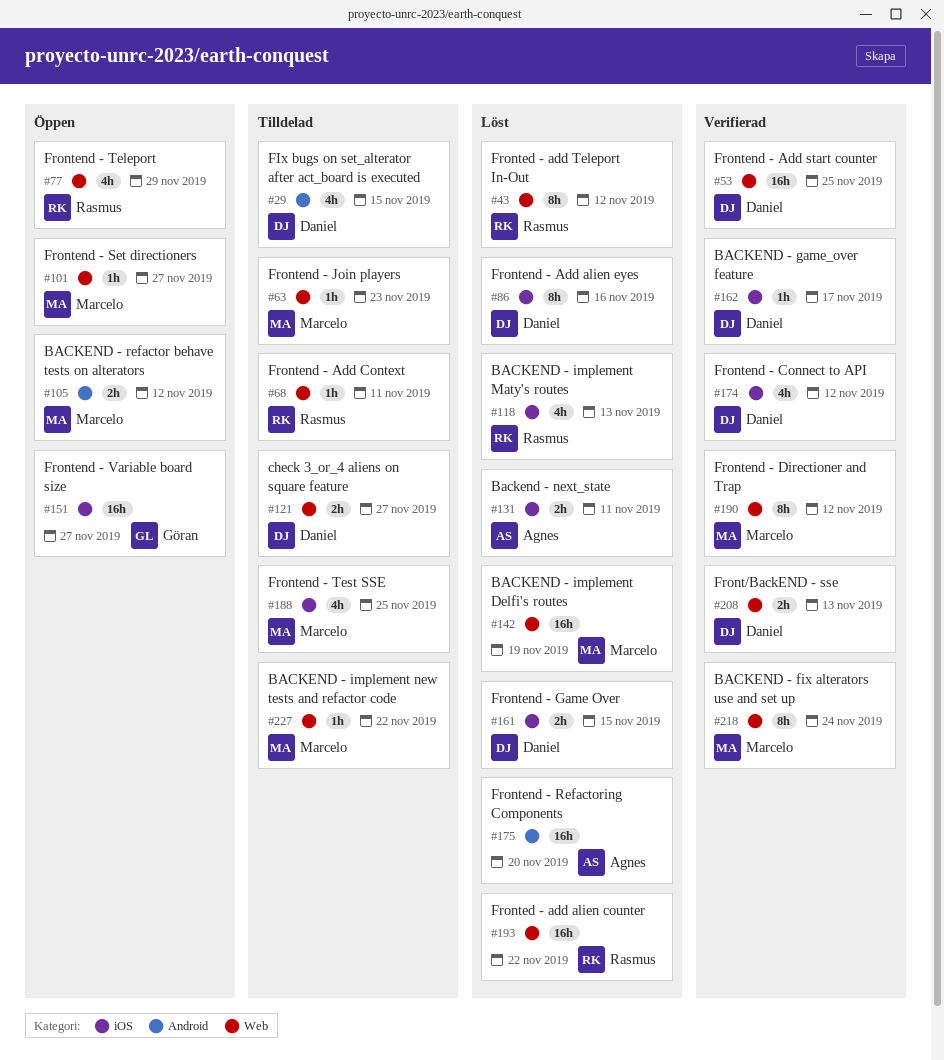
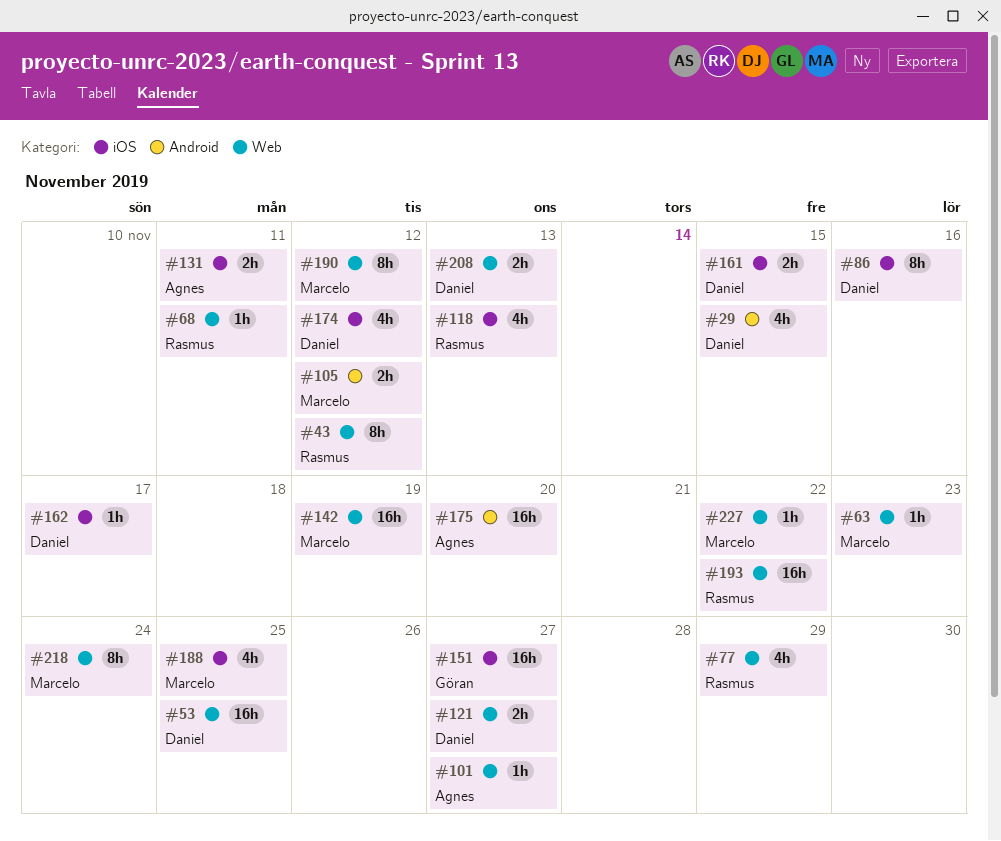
#101, owner: Marcelo -> Agnes

